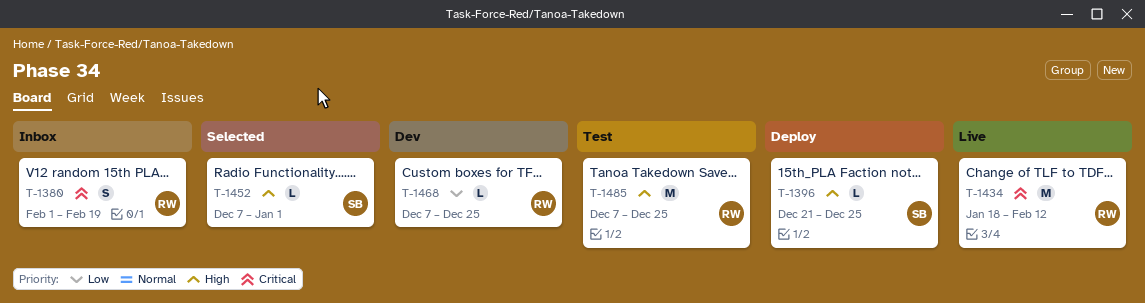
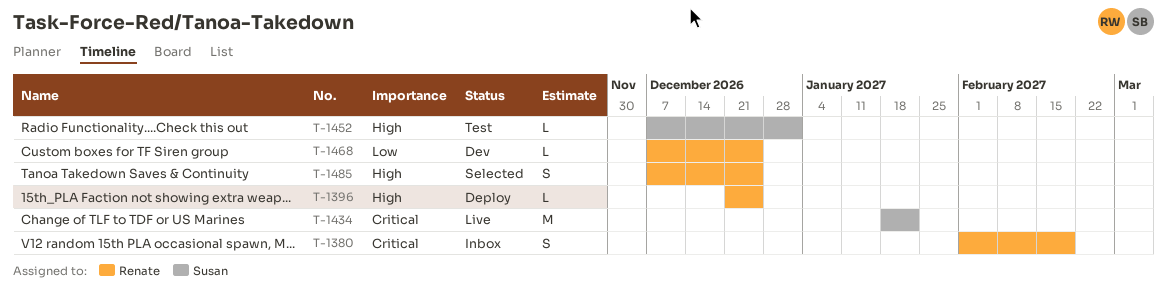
T-1396, owner: Susan -> Renate
T-1434, owner: Renate -> Susan
T-1434, due: Feb 12 -> Jan 22
T-1452, status: Selected -> Test
T-1485, status: Test -> Selected
T-1485, estimate: M -> S

